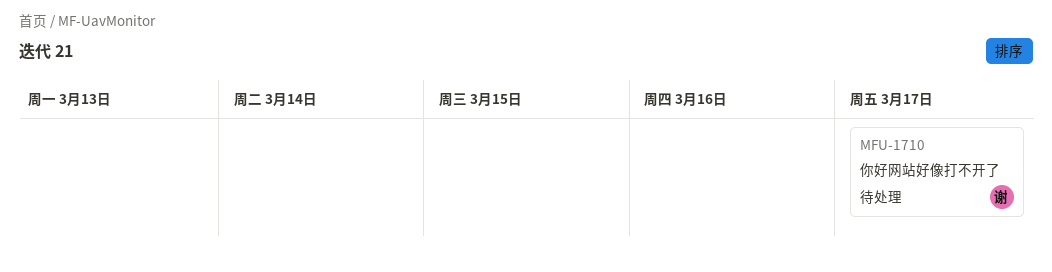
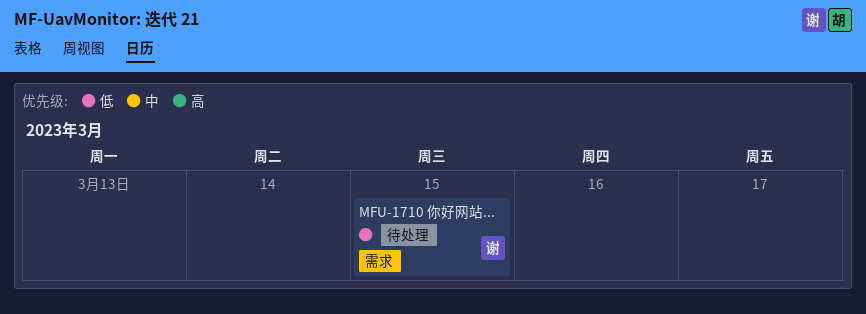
MFU-1710, due: Mar 17 -> Mar 15

